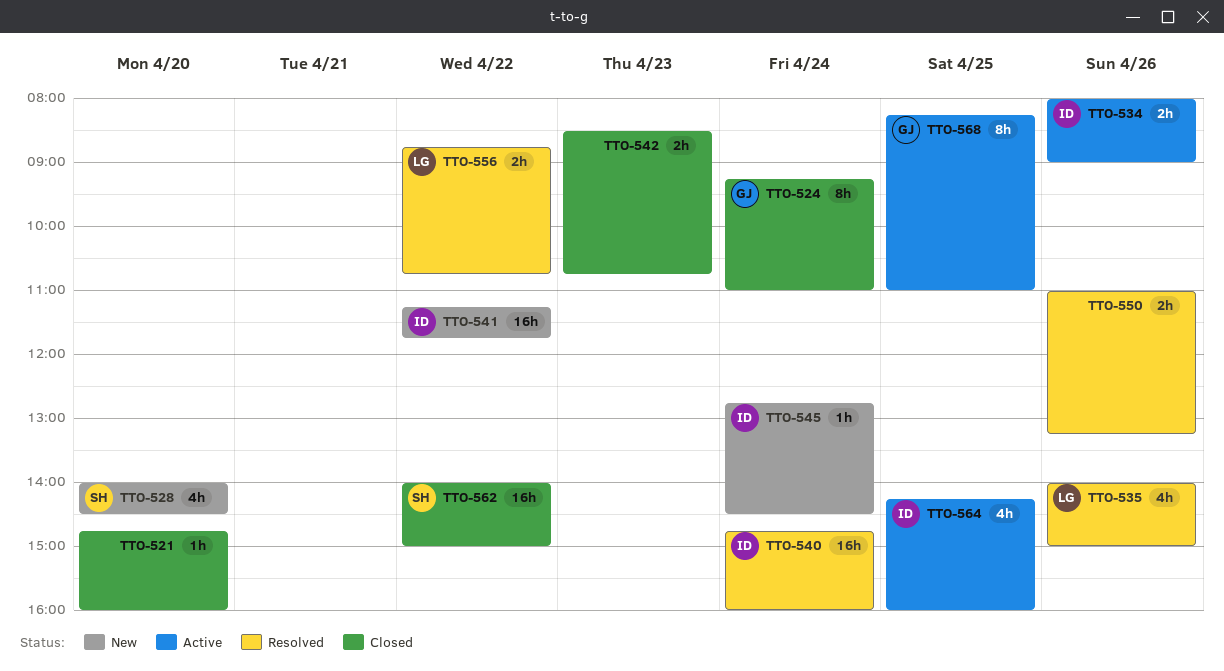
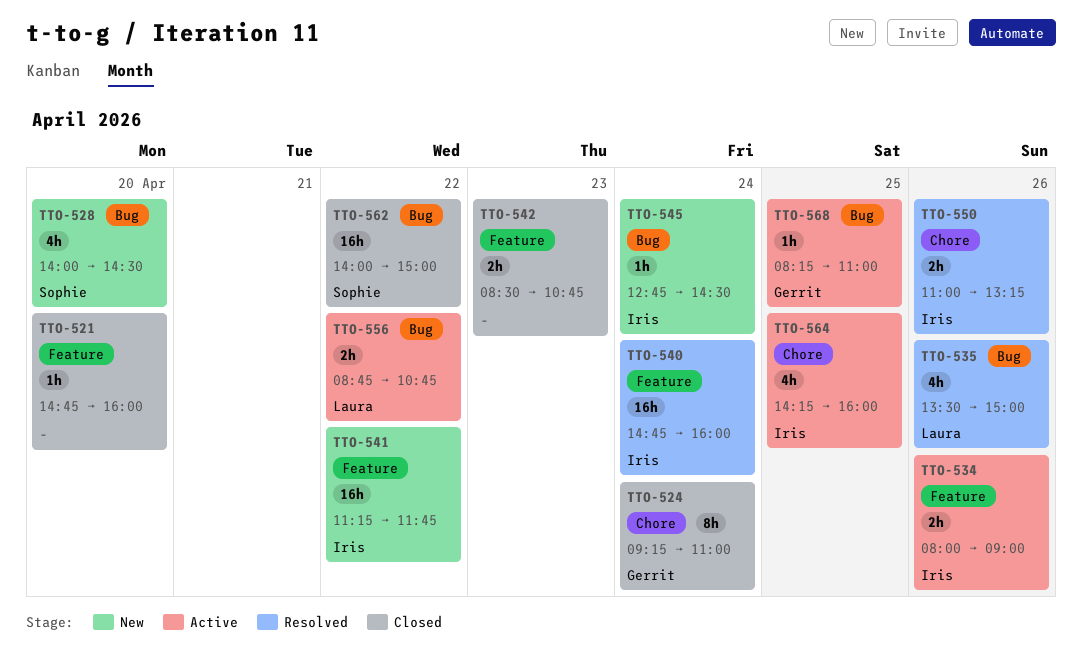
TTO-535, begins: 14:00 -> 13:30
TTO-550, owner: none -> Iris
TTO-556, status: Resolved -> Active
TTO-568, estimate: 8h -> 1h

